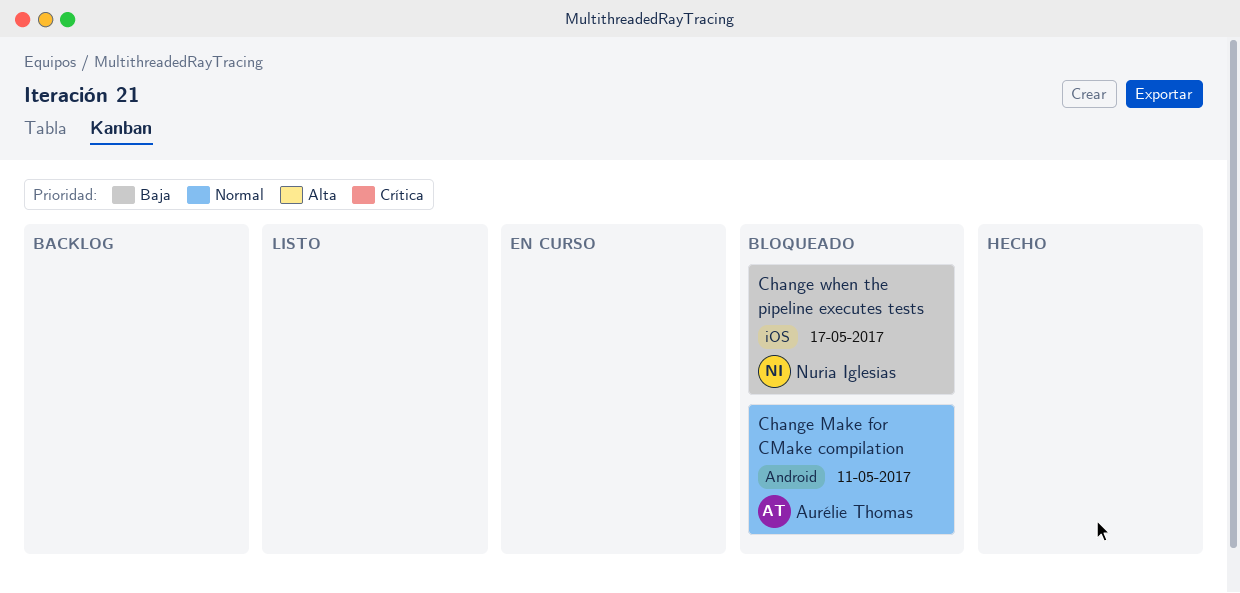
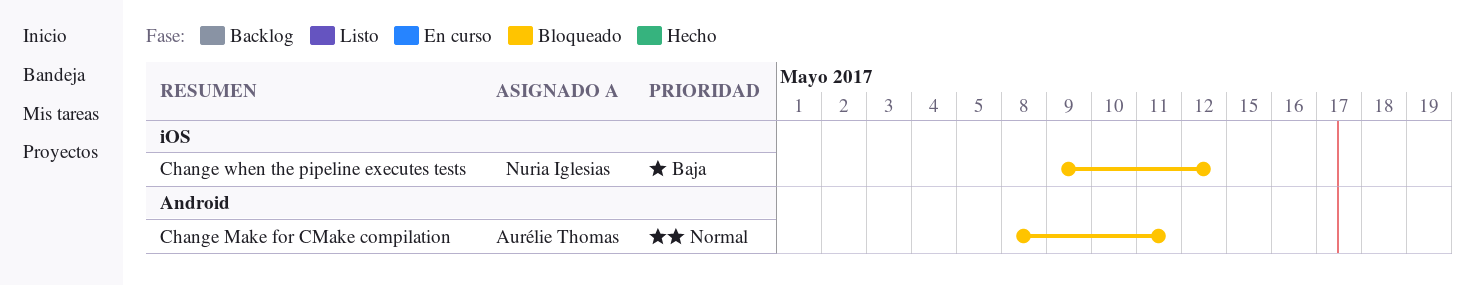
Change when the pipeline executes tests, due: May 17 -> May 12

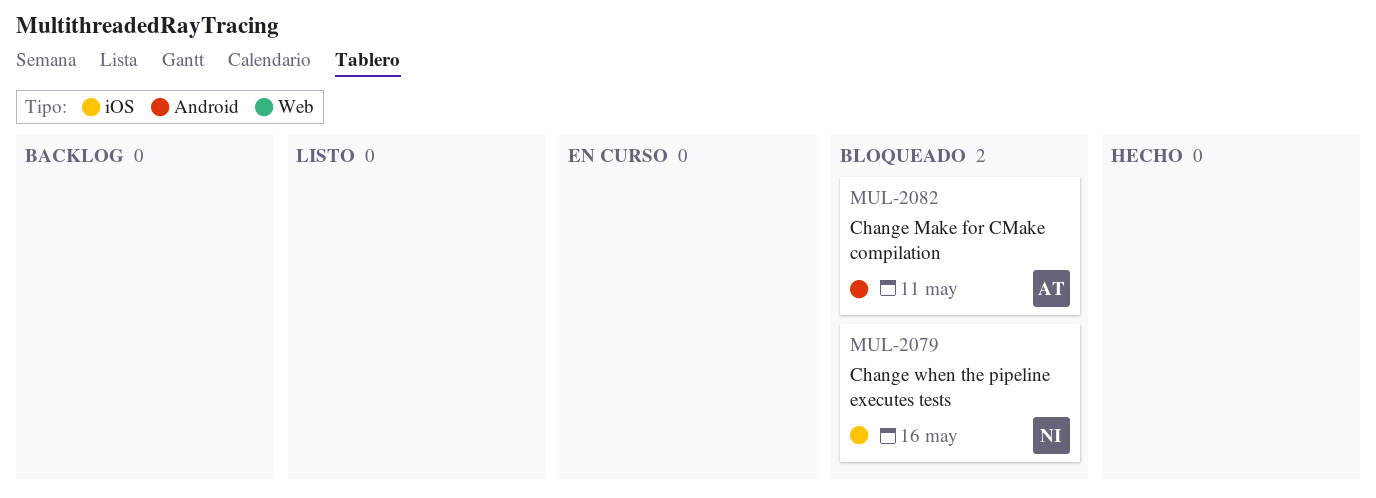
Change when the pipeline executes tests, due: May 12 -> May 16

